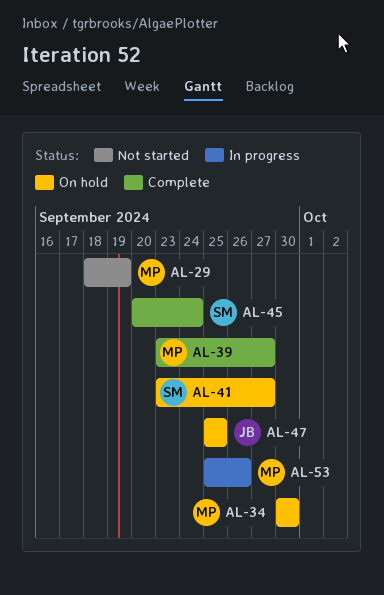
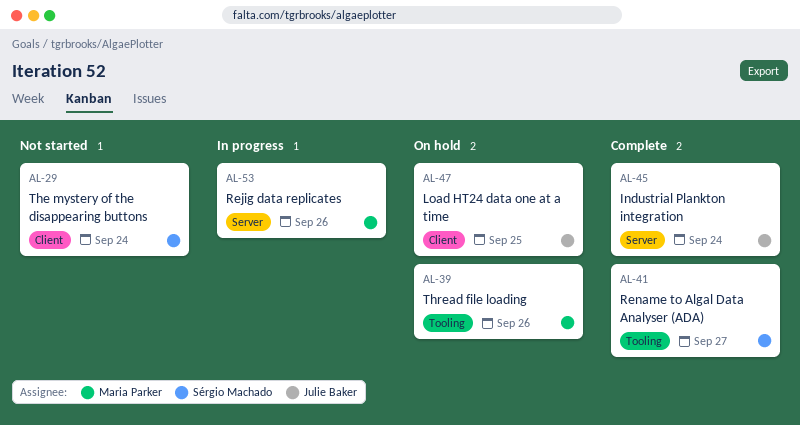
AL-29, owner: Maria Parker -> Sérgio Machado
AL-29, due: Sep 19 -> Sep 24
AL-34: present -> none
AL-39, status: Complete -> On hold
AL-39, due: Sep 27 -> Sep 26
AL-41, status: On hold -> Complete
AL-45, owner: Sérgio Machado -> Julie Baker

